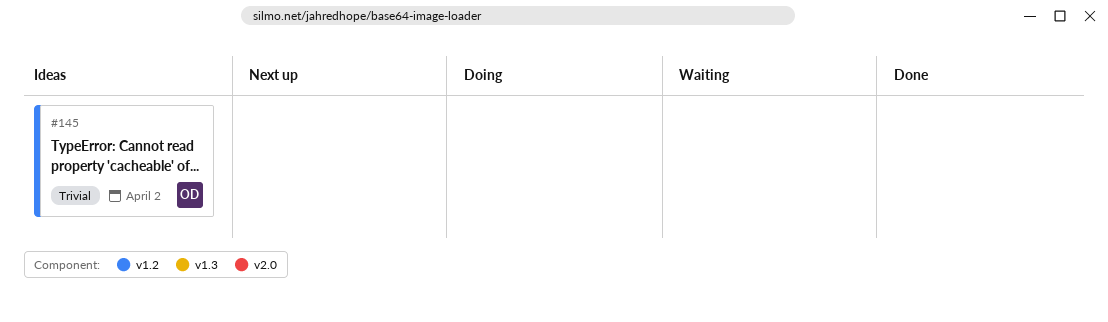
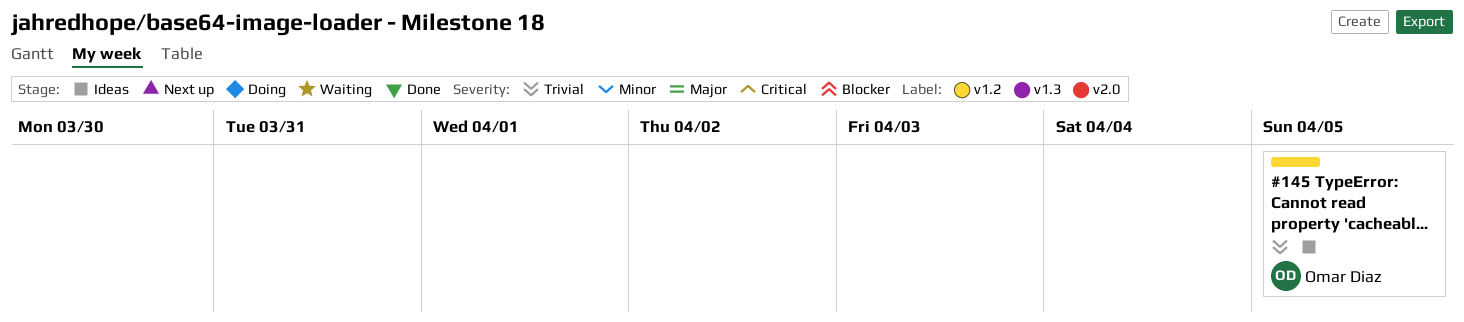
#145, due: Apr 2 -> Apr 5

